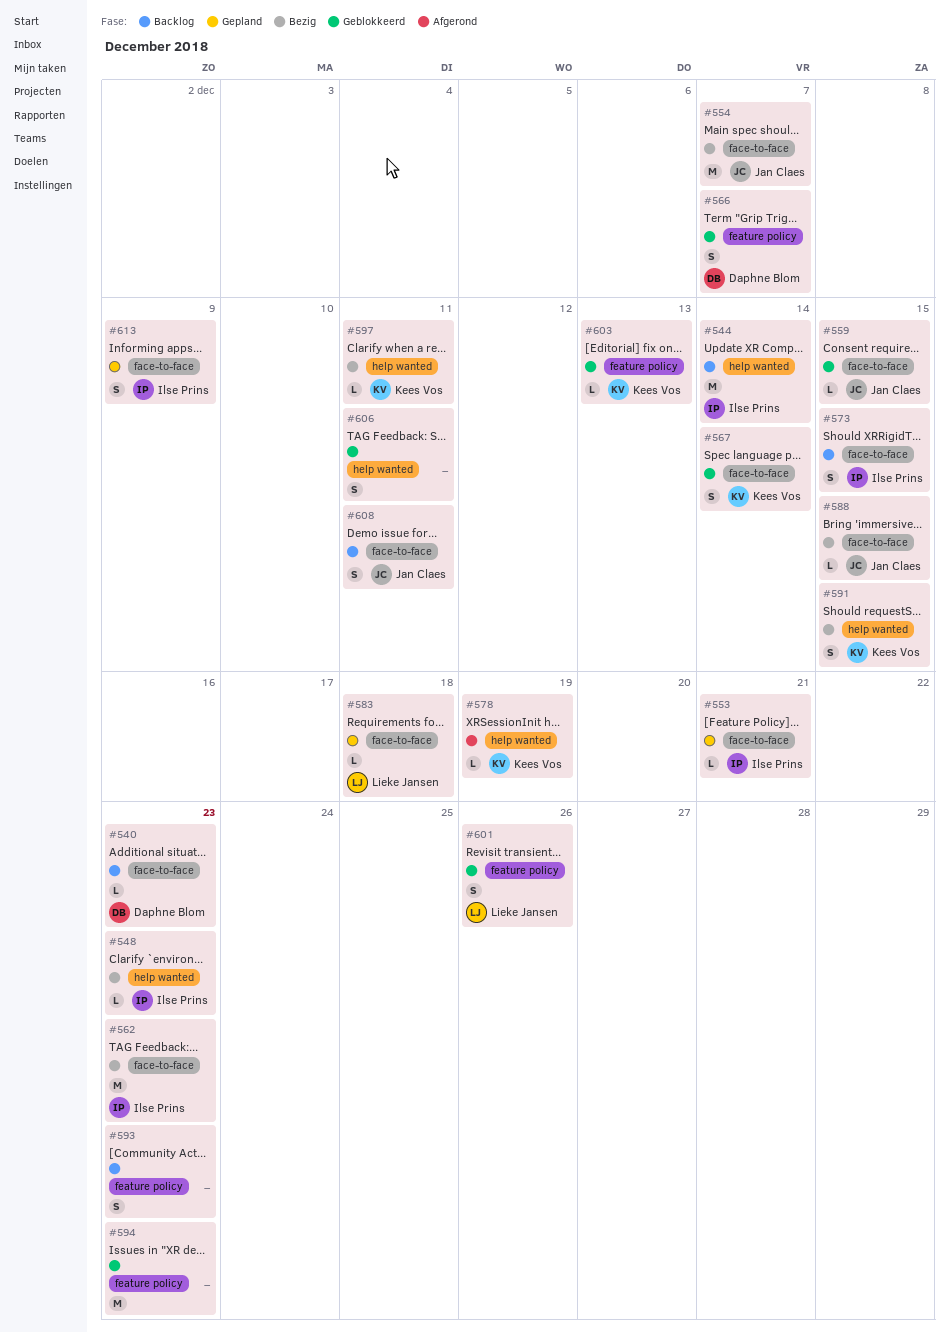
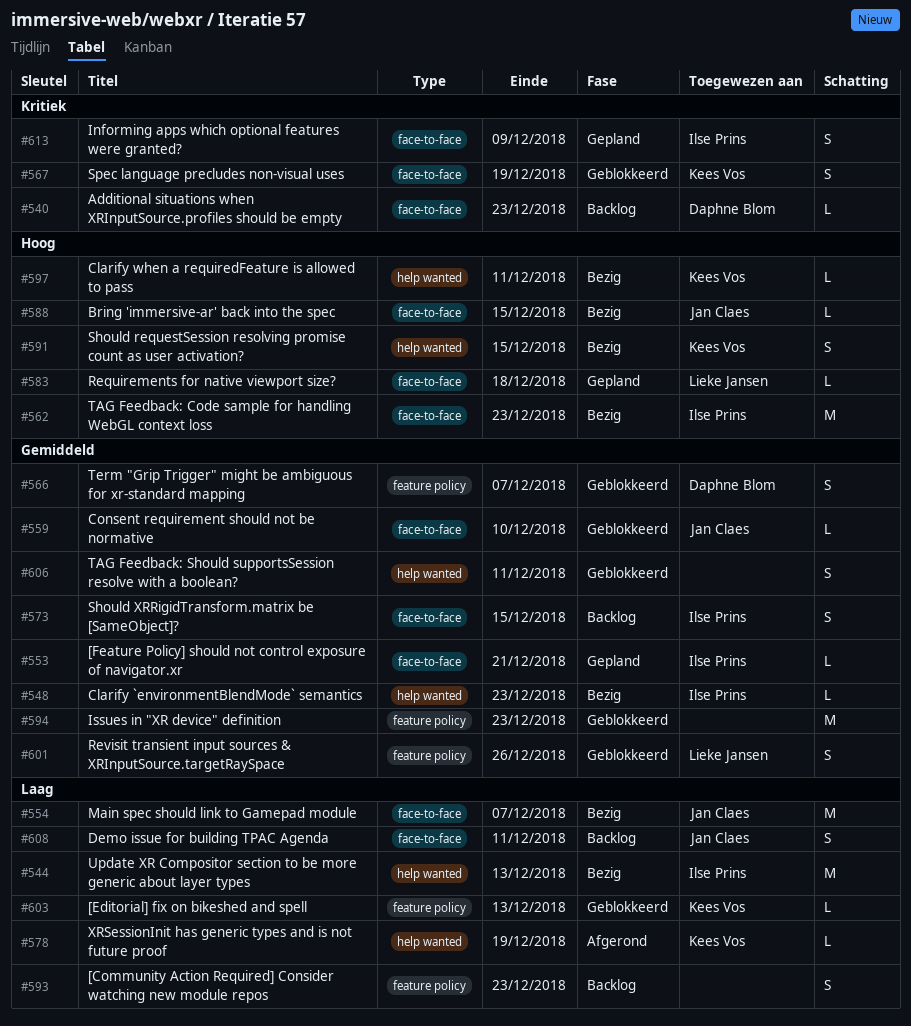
#544, status: Backlog -> Bezig
#544, due: Dec 14 -> Dec 13
#559, due: Dec 15 -> Dec 10
#567, due: Dec 14 -> Dec 19

